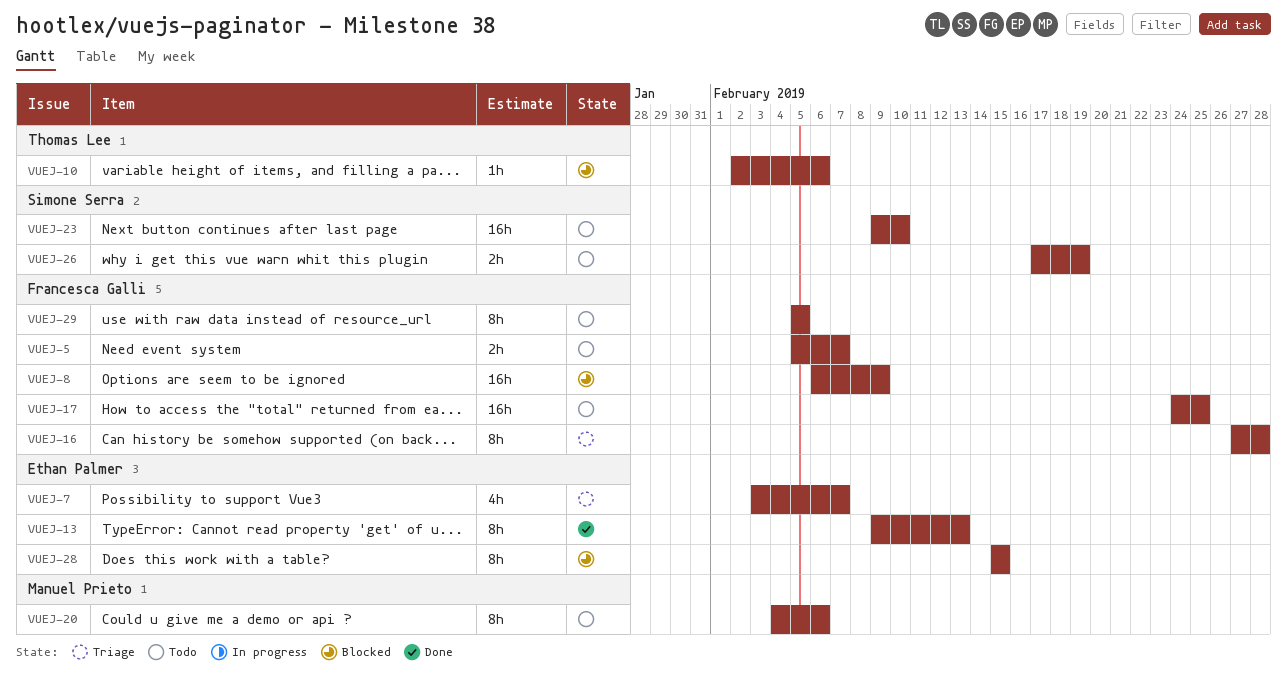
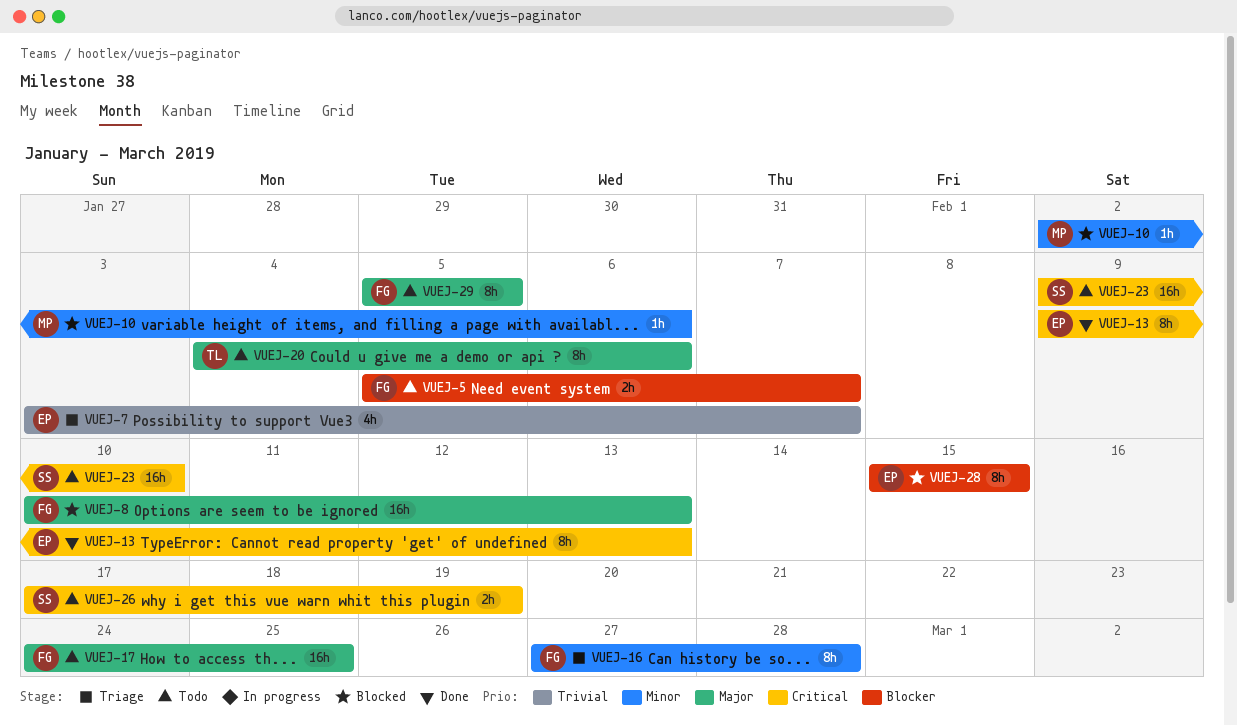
VUEJ-8, start: Feb 6 -> Feb 10
VUEJ-8, due: Feb 9 -> Feb 13
VUEJ-10, owner: Thomas Lee -> Manuel Prieto
VUEJ-20, owner: Manuel Prieto -> Thomas Lee

